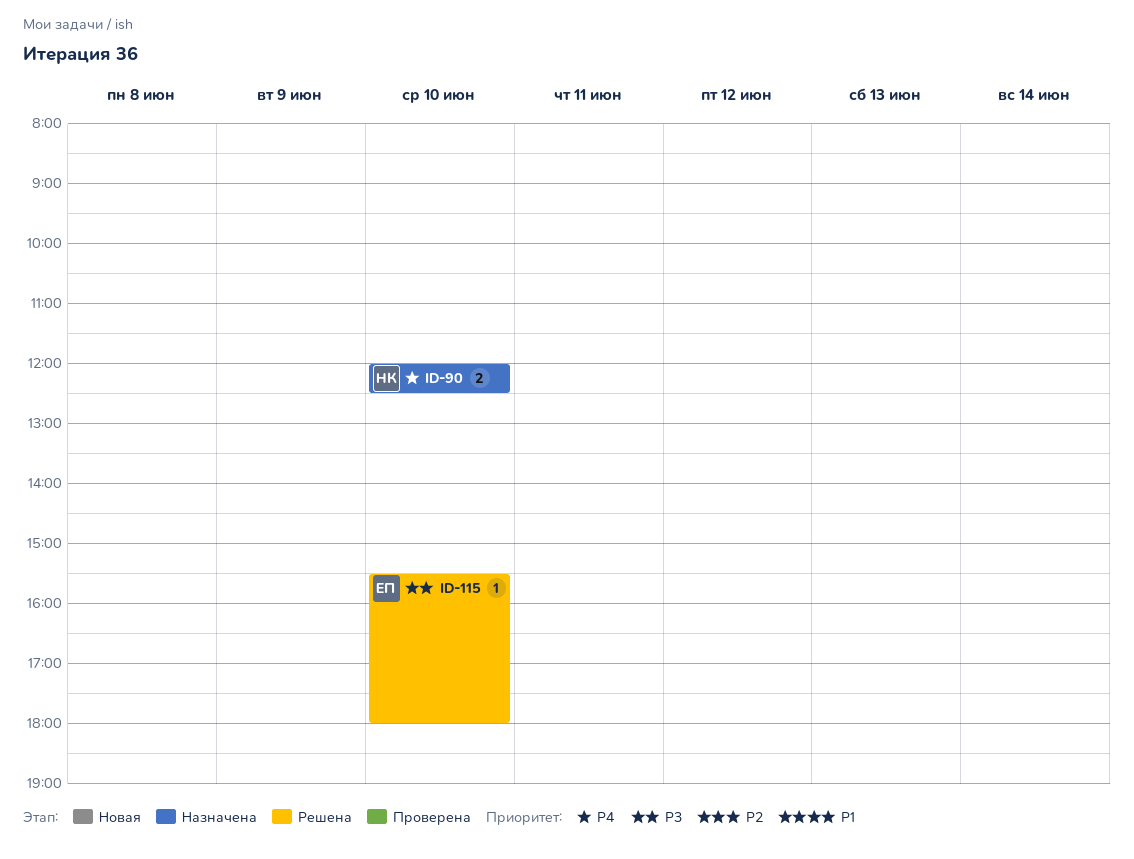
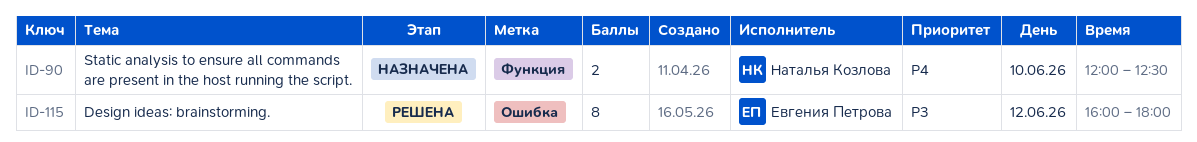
ID-115, estimate: 1 -> 8
ID-115, day: Jun 10 -> Jun 12
ID-115, begins: 15:30 -> 16:00

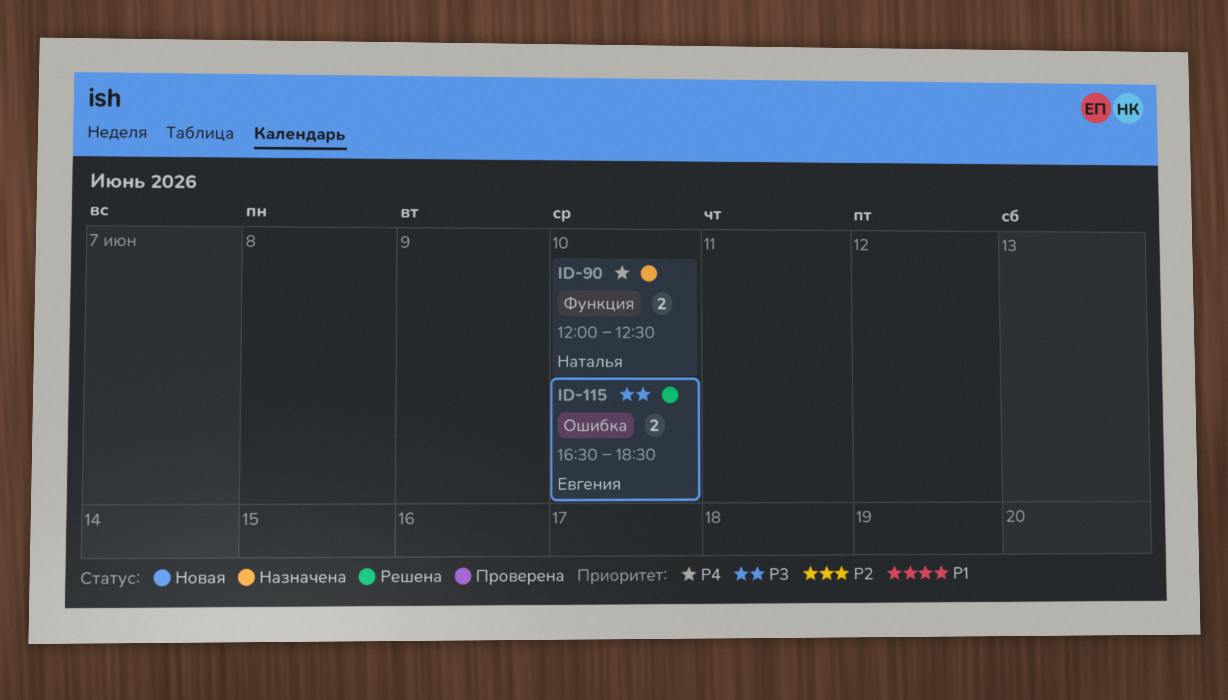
ID-115, estimate: 8 -> 2
ID-115, day: Jun 12 -> Jun 10
ID-115, begins: 16:00 -> 16:30
ID-115, ends: 18:00 -> 18:30

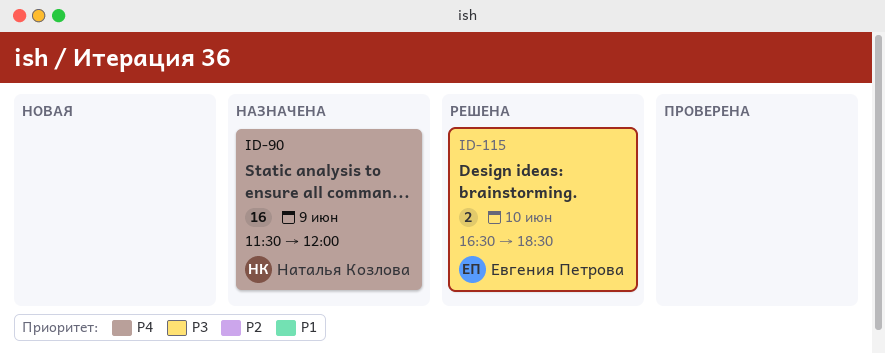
ID-90, estimate: 2 -> 16
ID-90, day: Jun 10 -> Jun 9
ID-90, begins: 12:00 -> 11:30
ID-90, ends: 12:30 -> 12:00

